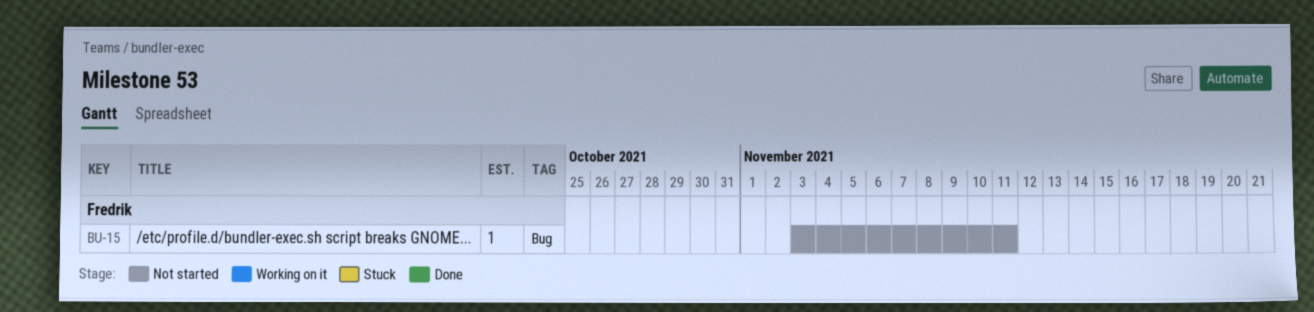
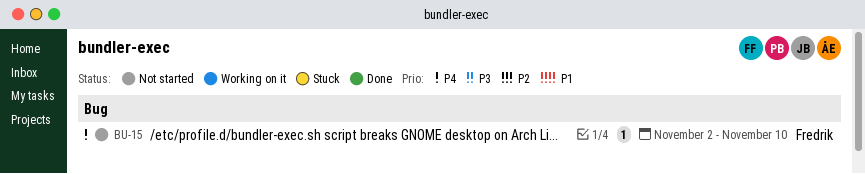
BU-15, start: Nov 3 -> Nov 2
BU-15, due: Nov 11 -> Nov 10

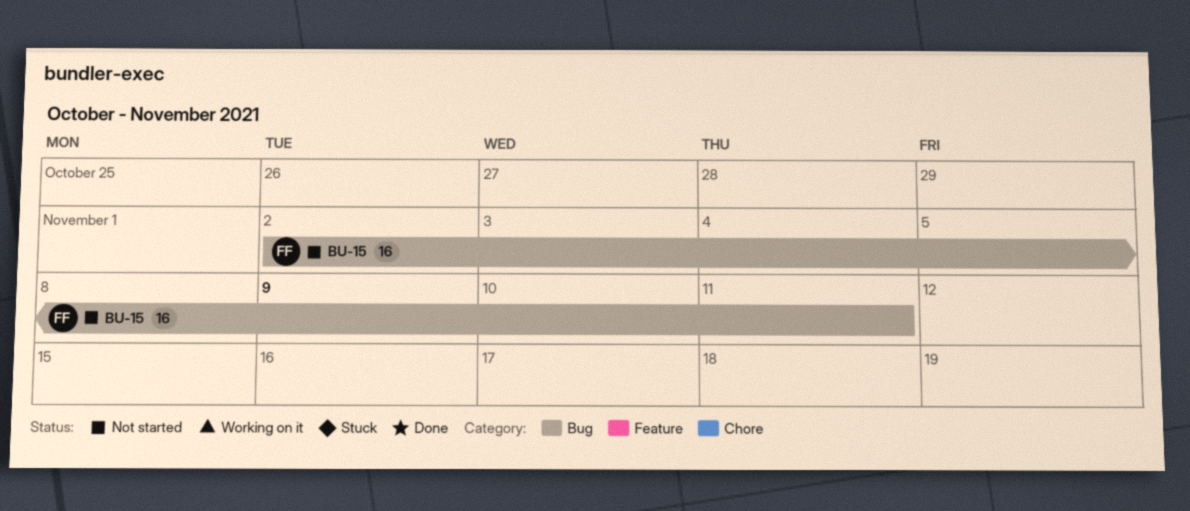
BU-15, estimate: 1 -> 16
BU-15, due: Nov 10 -> Nov 11

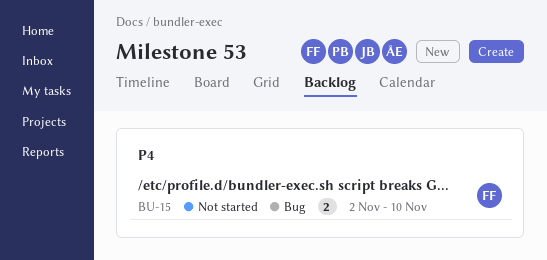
BU-15, estimate: 16 -> 2
BU-15, due: Nov 11 -> Nov 10

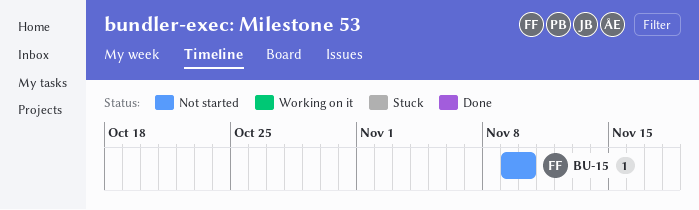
BU-15, estimate: 2 -> 1
BU-15, start: Nov 2 -> Nov 9

